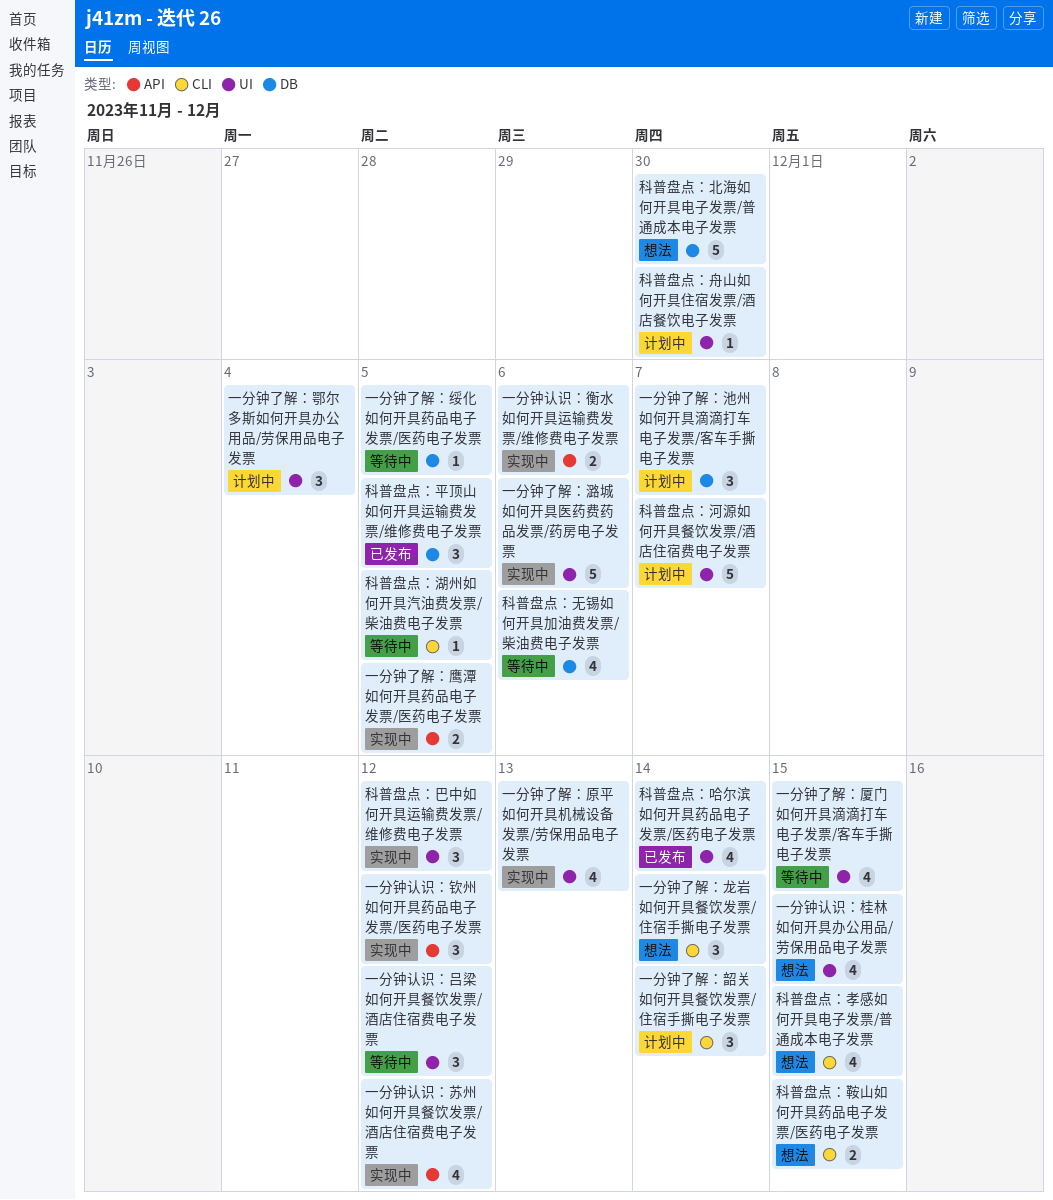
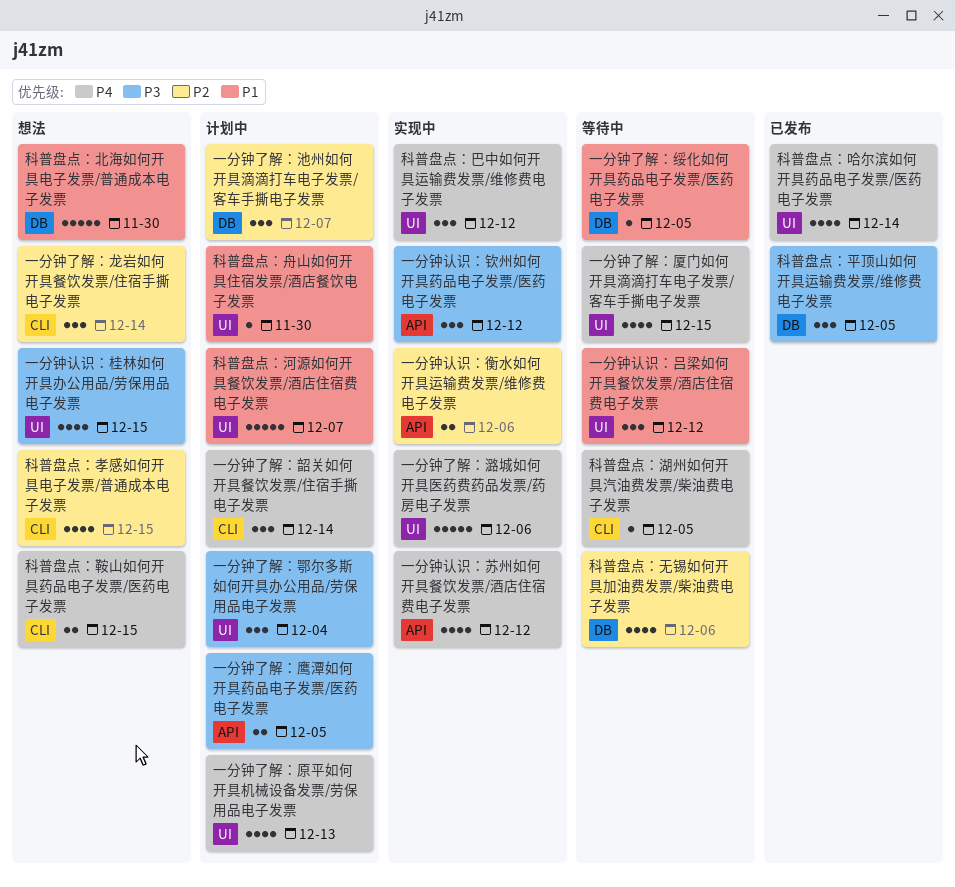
一分钟了解：原平如何开具机械设备发票/劳保用品电子发票, status: 实现中 -> 计划中
一分钟了解：鹰潭如何开具药品电子发票/医药电子发票, status: 实现中 -> 计划中

